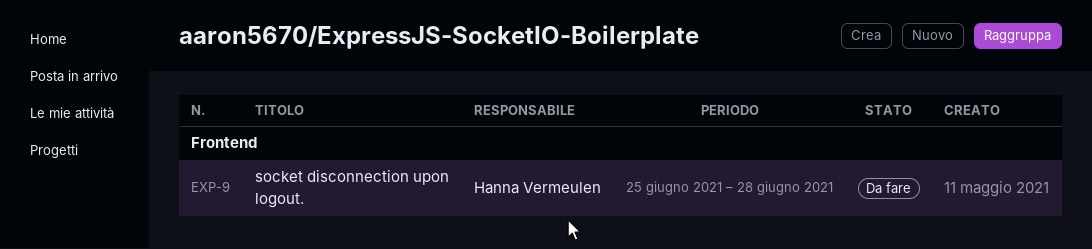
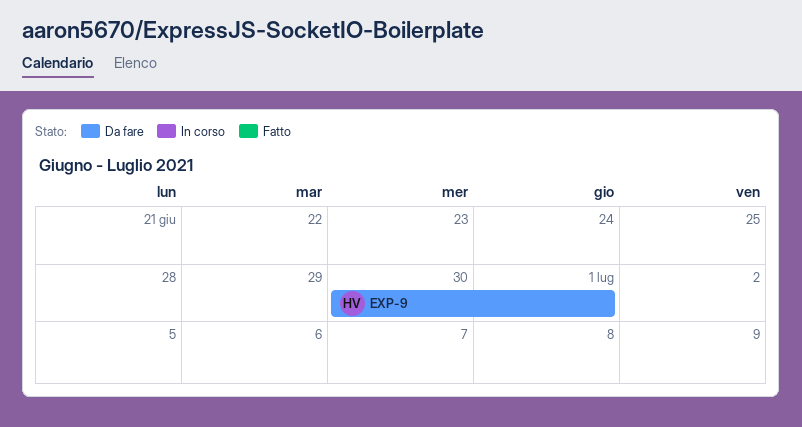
EXP-9, start: Jun 25 -> Jun 30
EXP-9, due: Jun 28 -> Jul 1

